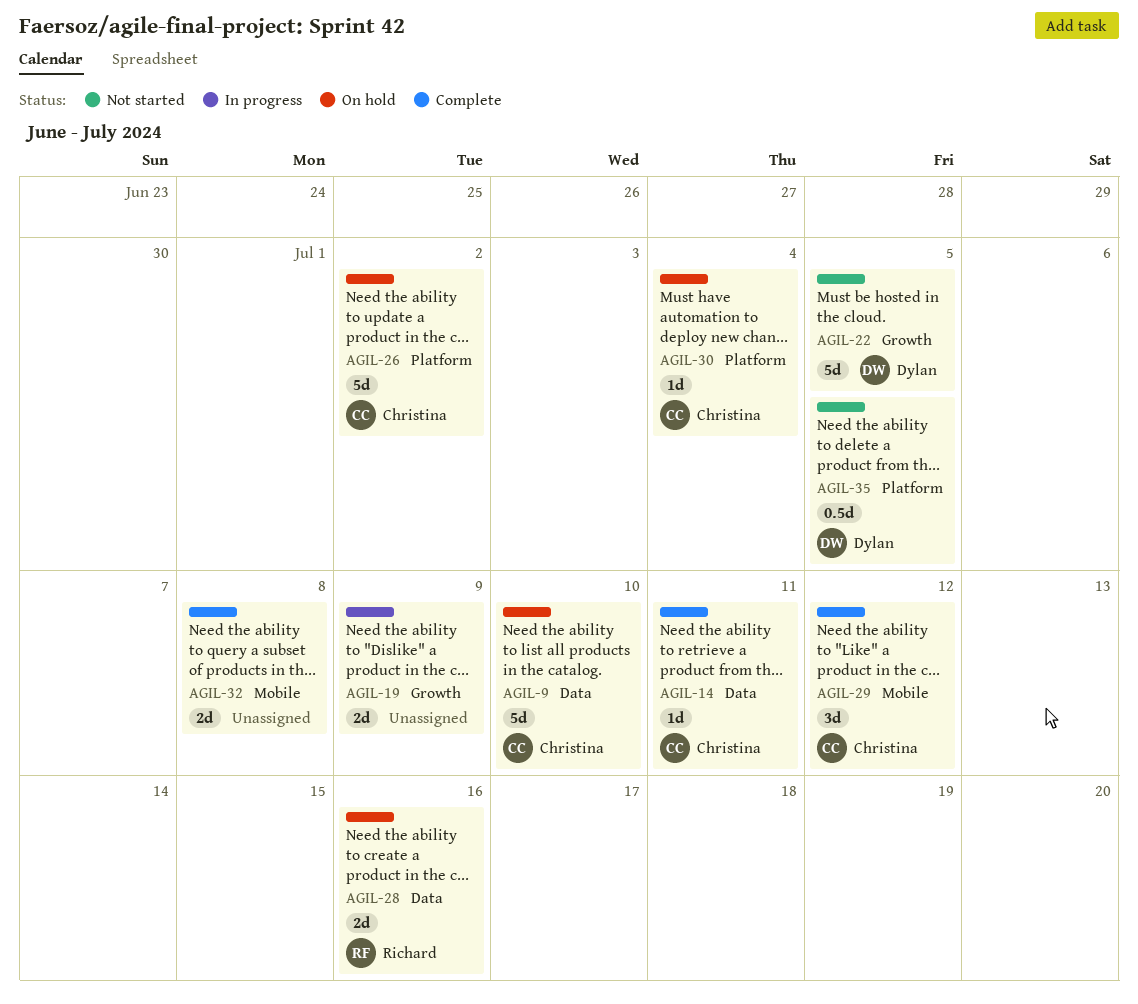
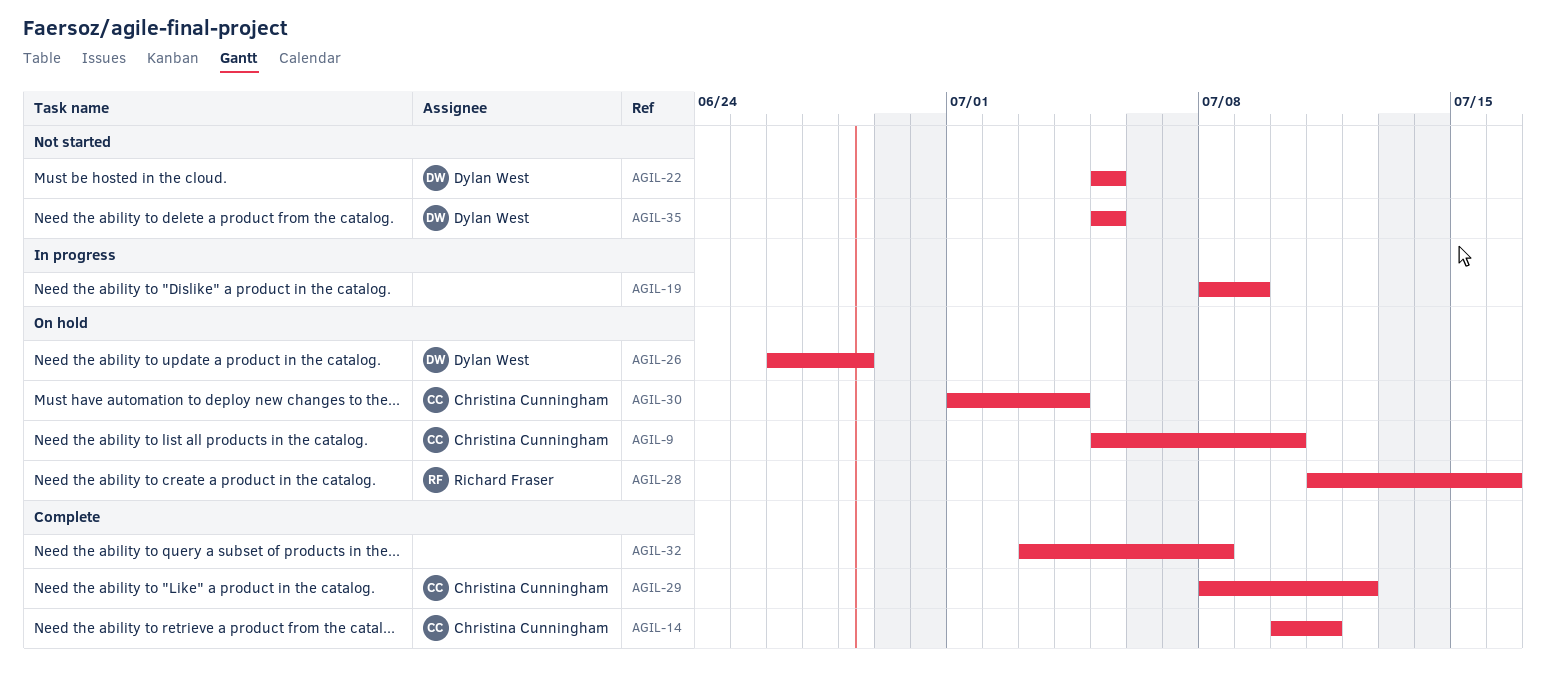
AGIL-26, owner: Christina Cunningham -> Dylan West
AGIL-26, due: Jul 2 -> Jun 28

